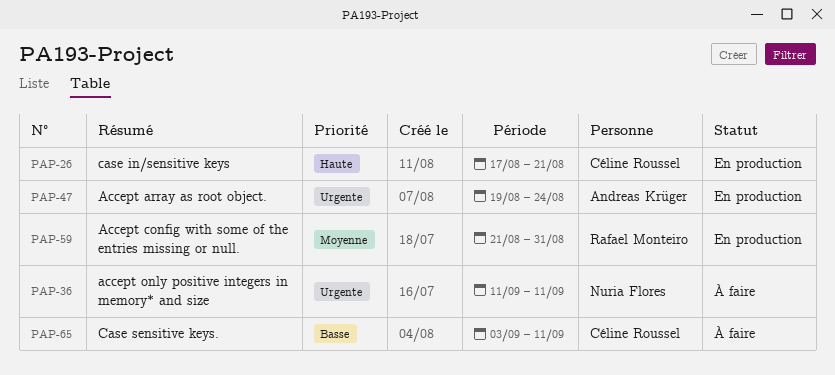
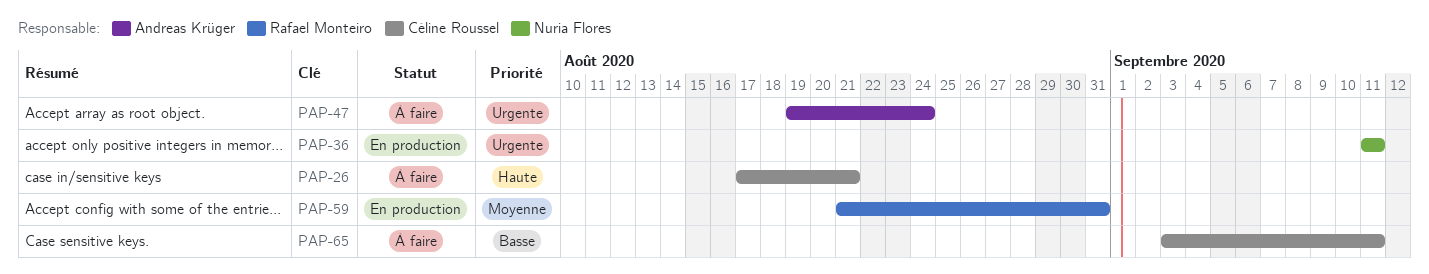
PAP-26, status: En production -> À faire
PAP-36, status: À faire -> En production
PAP-47, status: En production -> À faire

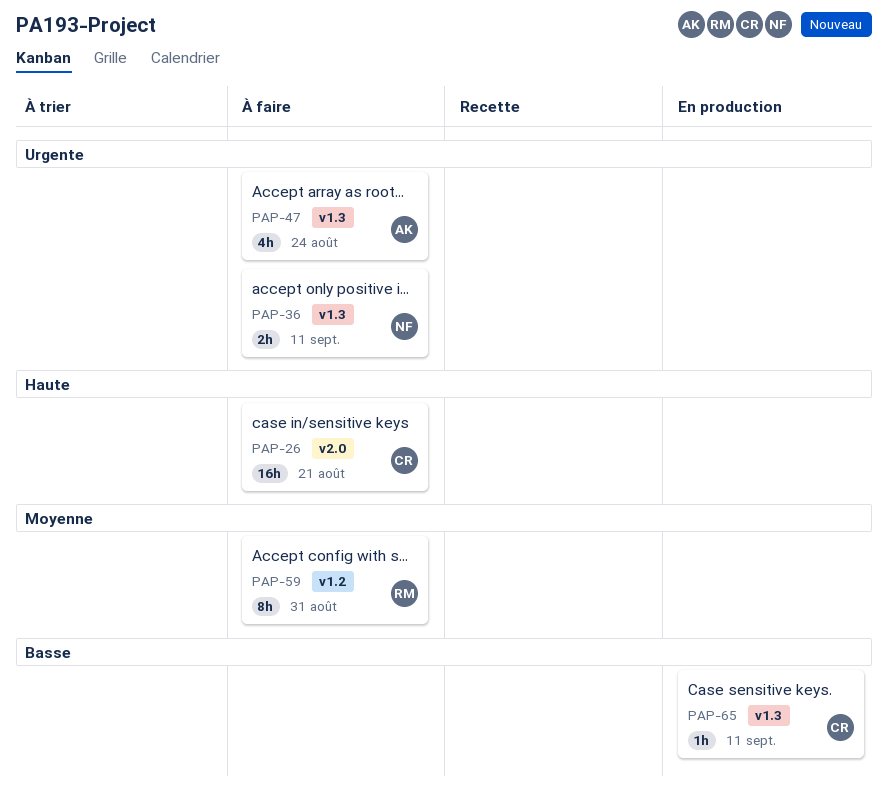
PAP-36, status: En production -> À faire
PAP-59, status: En production -> À faire
PAP-65, status: À faire -> En production

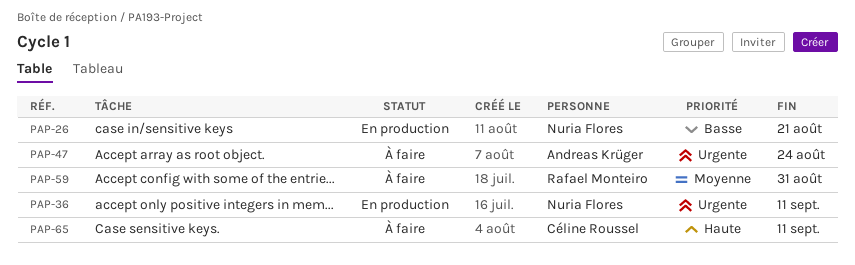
PAP-26, status: À faire -> En production
PAP-26, owner: Céline Roussel -> Nuria Flores
PAP-26, priority: Haute -> Basse
PAP-36, status: À faire -> En production
PAP-65, status: En production -> À faire
PAP-65, priority: Basse -> Haute

